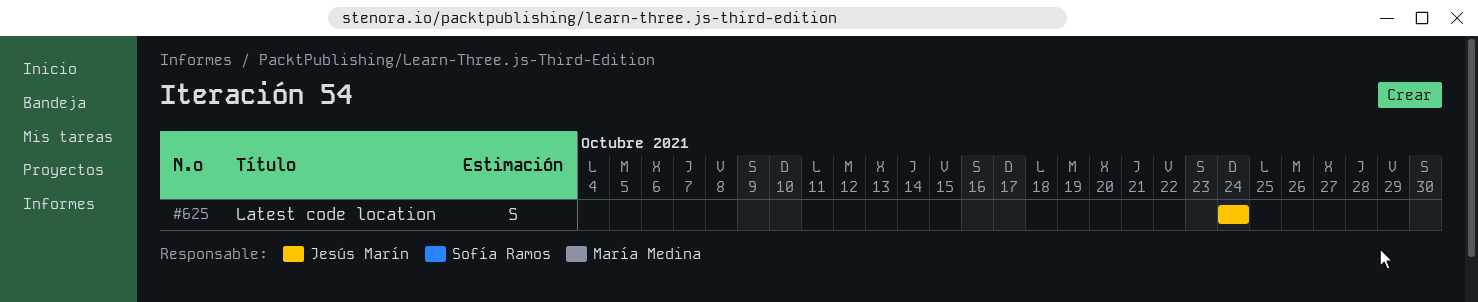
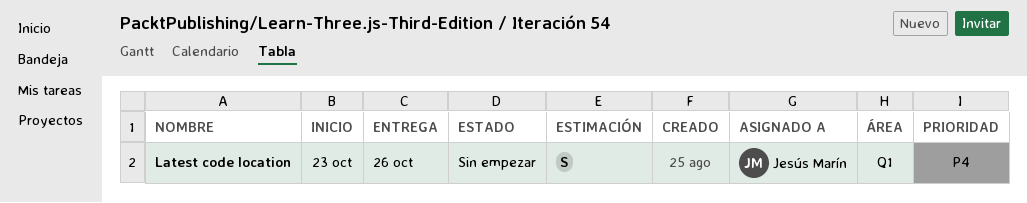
Latest code location, start: Oct 24 -> Oct 23
Latest code location, due: Oct 24 -> Oct 26

